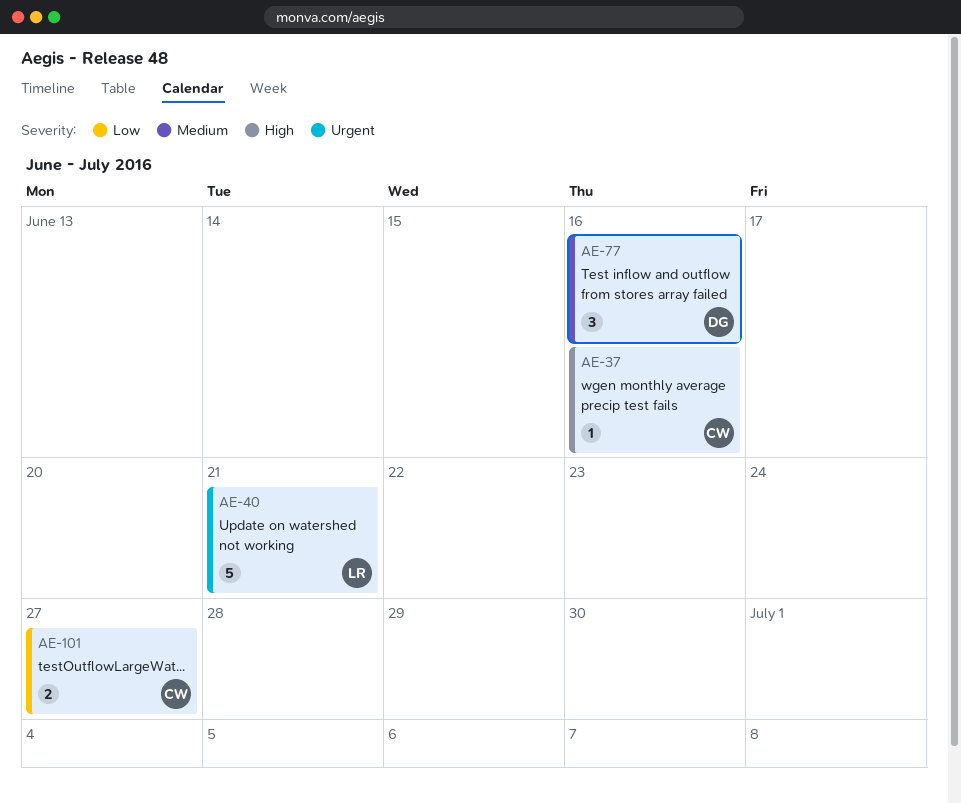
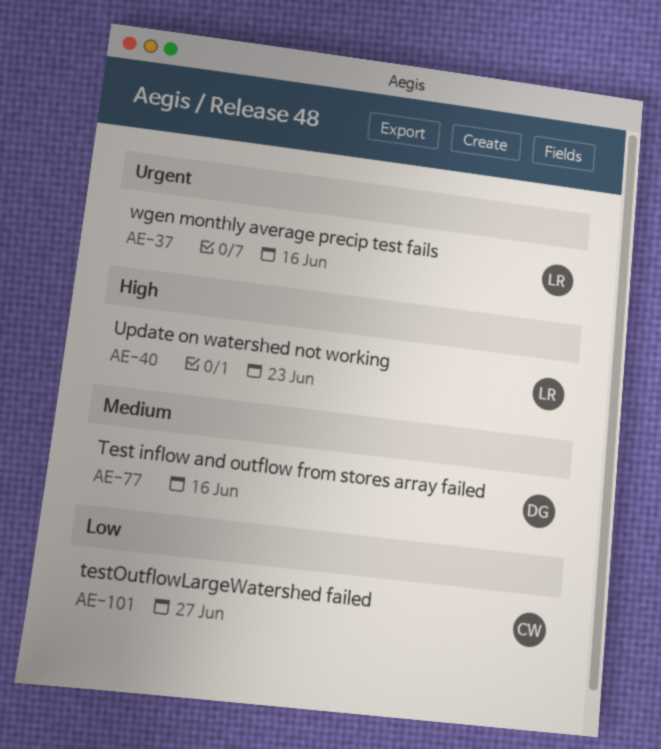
AE-37, owner: CW -> LR
AE-37, priority: High -> Urgent
AE-40, priority: Urgent -> High
AE-40, due: Jun 21 -> Jun 23

